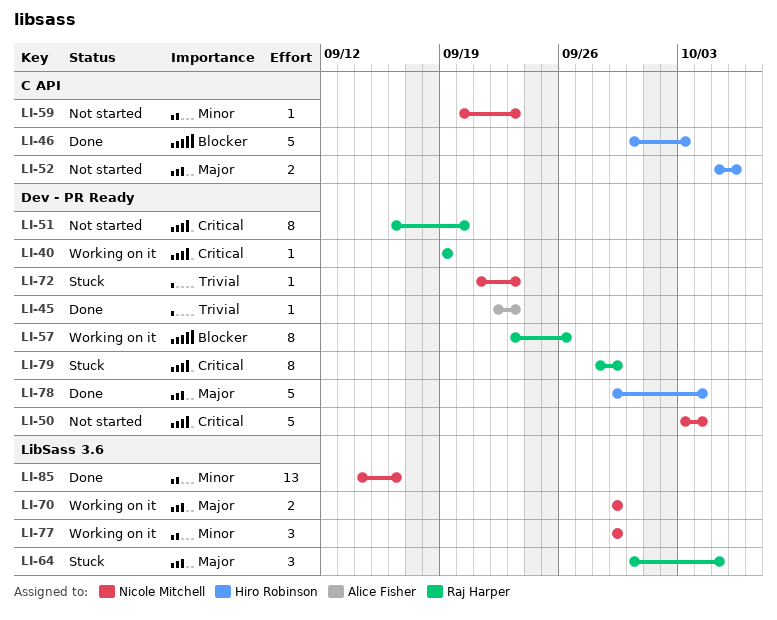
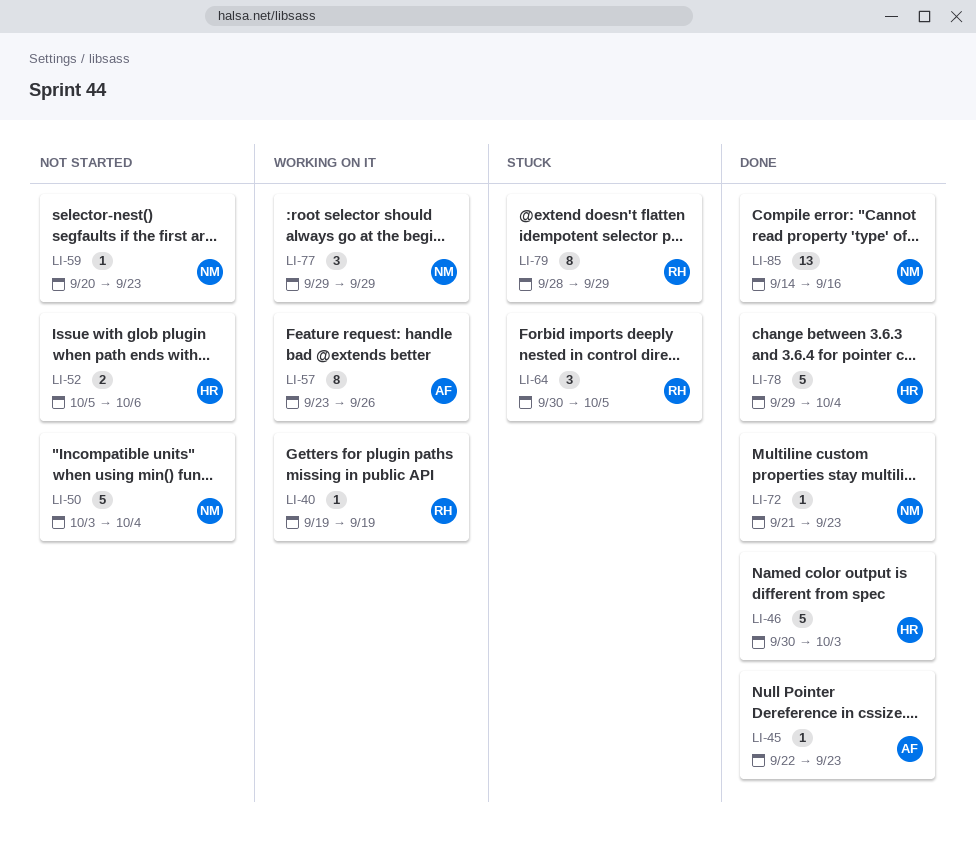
LI-51: present -> none
LI-57, owner: Raj Harper -> Alice Fisher
LI-70: present -> none
LI-72, status: Stuck -> Done

